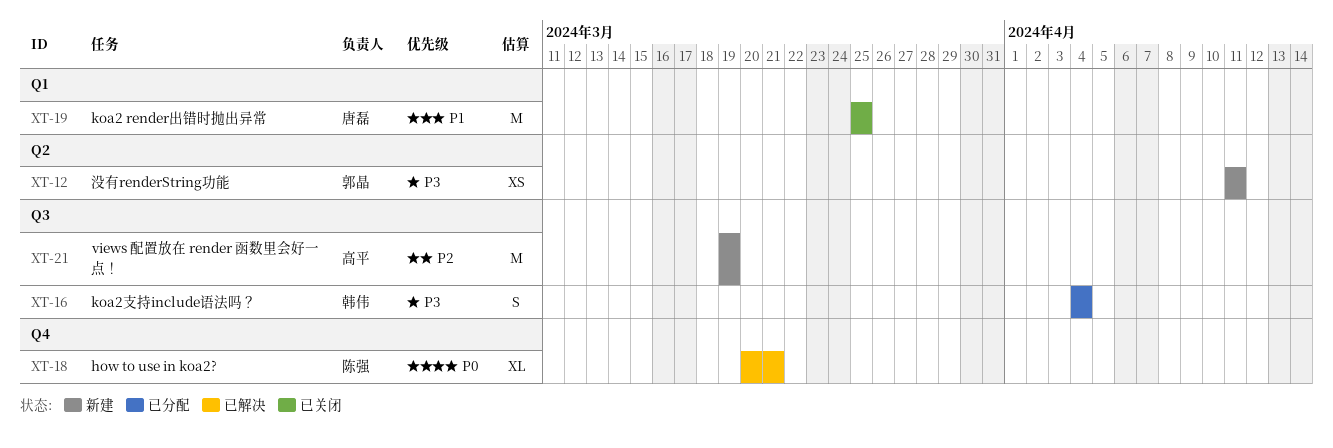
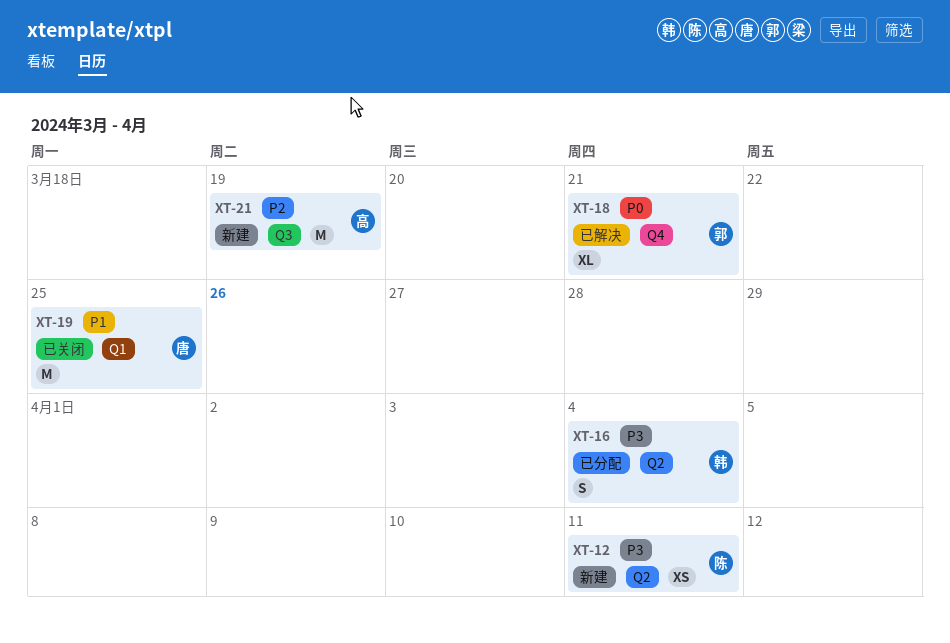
XT-12, owner: 郭晶 -> 陈强
XT-16, label: Q3 -> Q2
XT-18, owner: 陈强 -> 郭晶

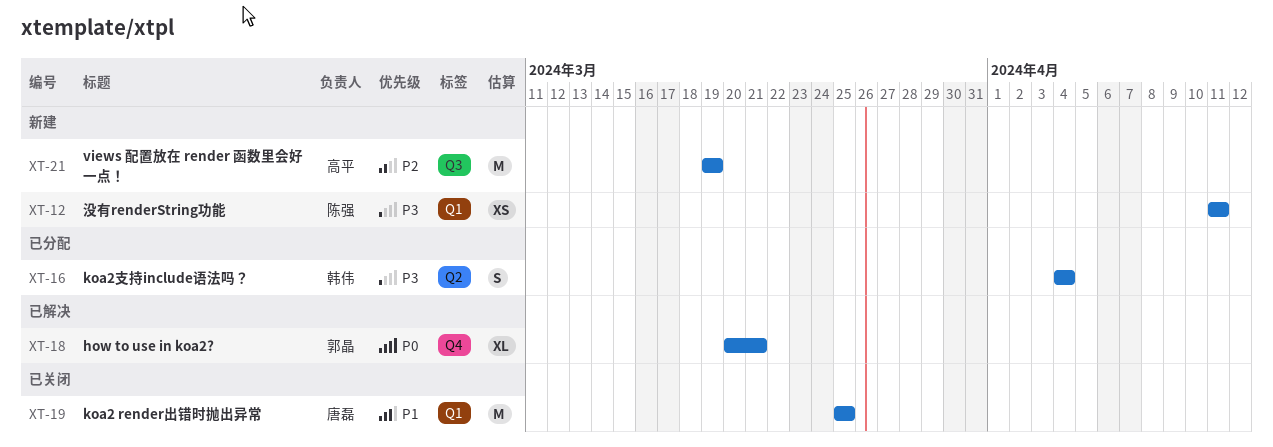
XT-12, label: Q2 -> Q1

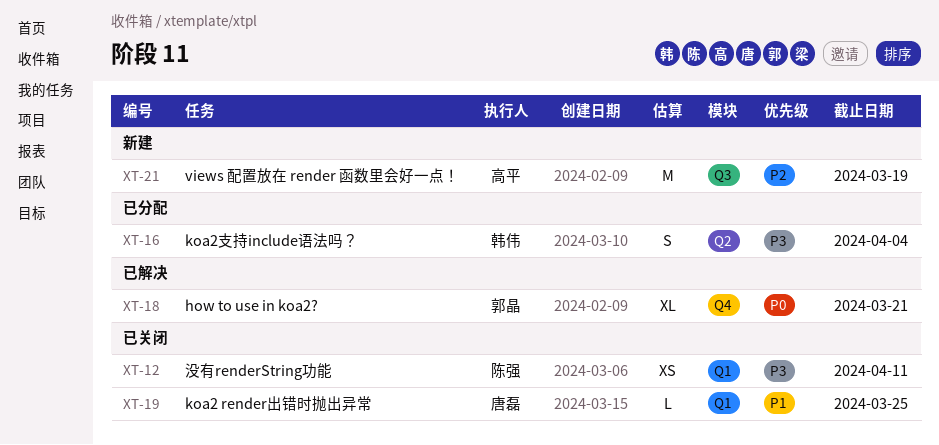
XT-12, status: 新建 -> 已关闭
XT-19, estimate: M -> L

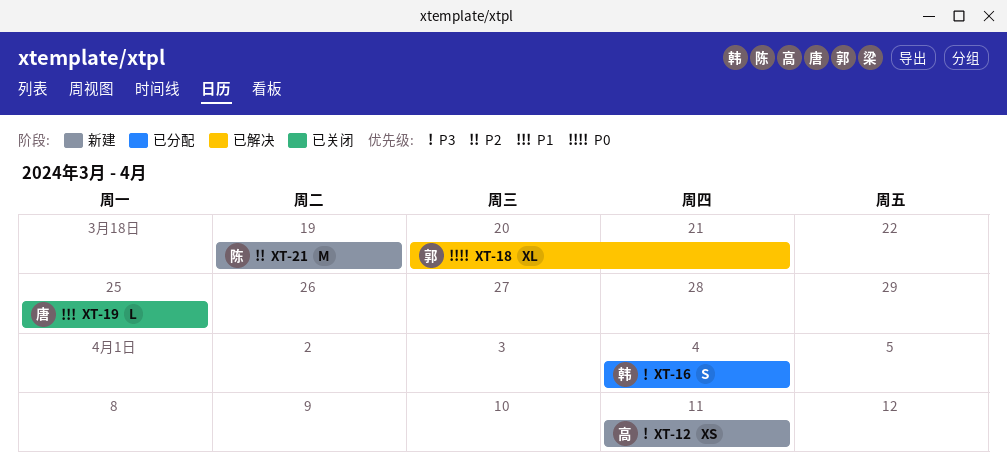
XT-12, status: 已关闭 -> 新建
XT-12, owner: 陈强 -> 高平
XT-21, owner: 高平 -> 陈强

